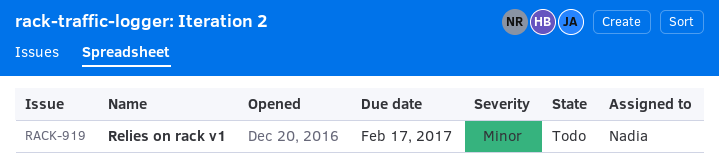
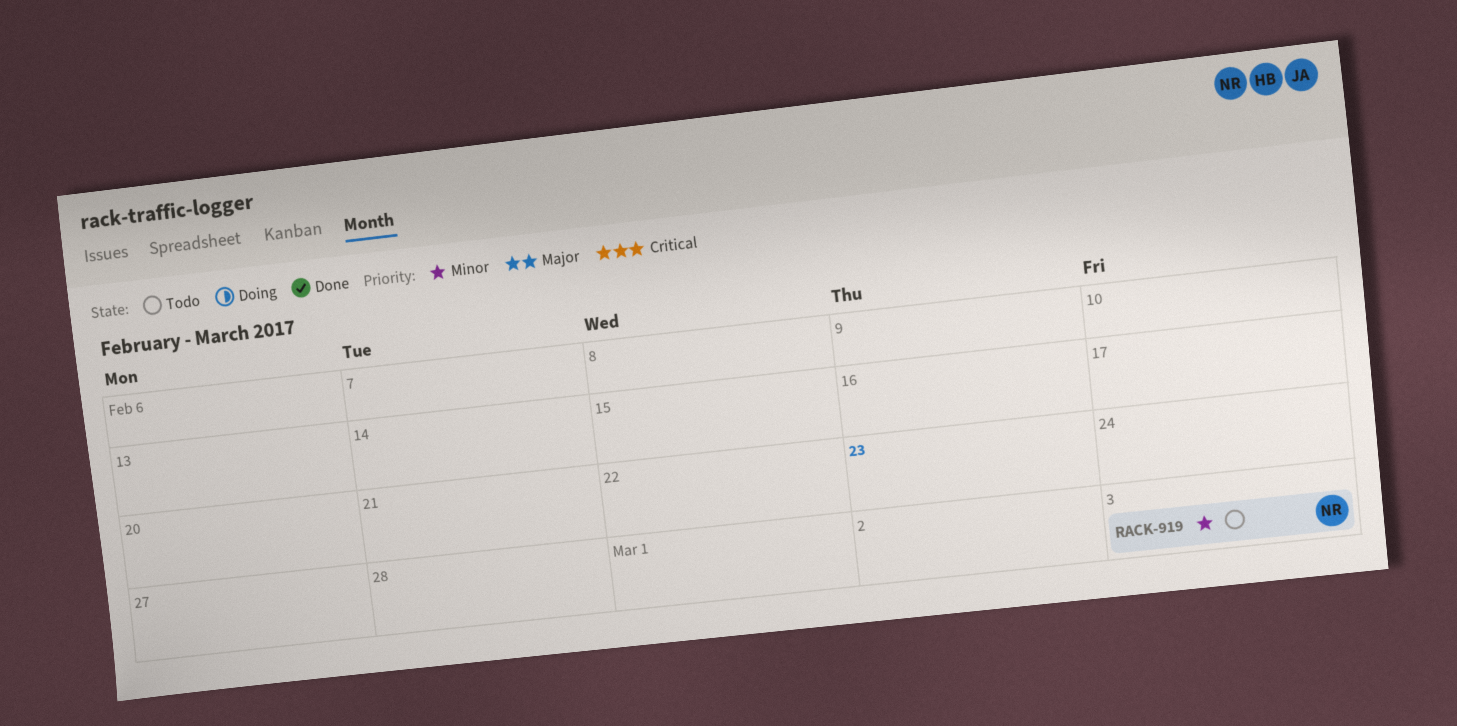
RACK-919, due: Feb 17 -> Mar 3

